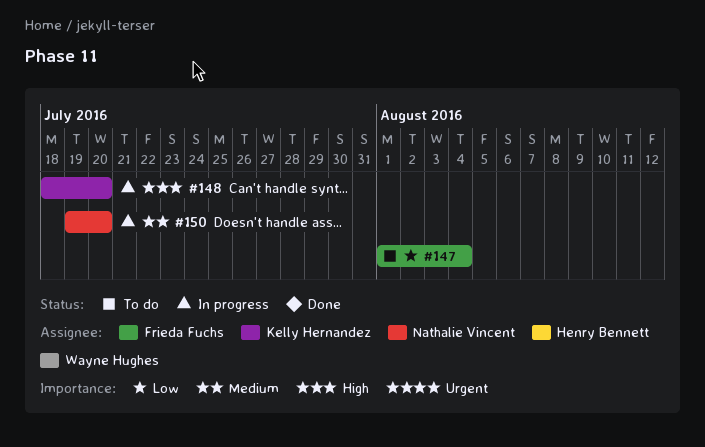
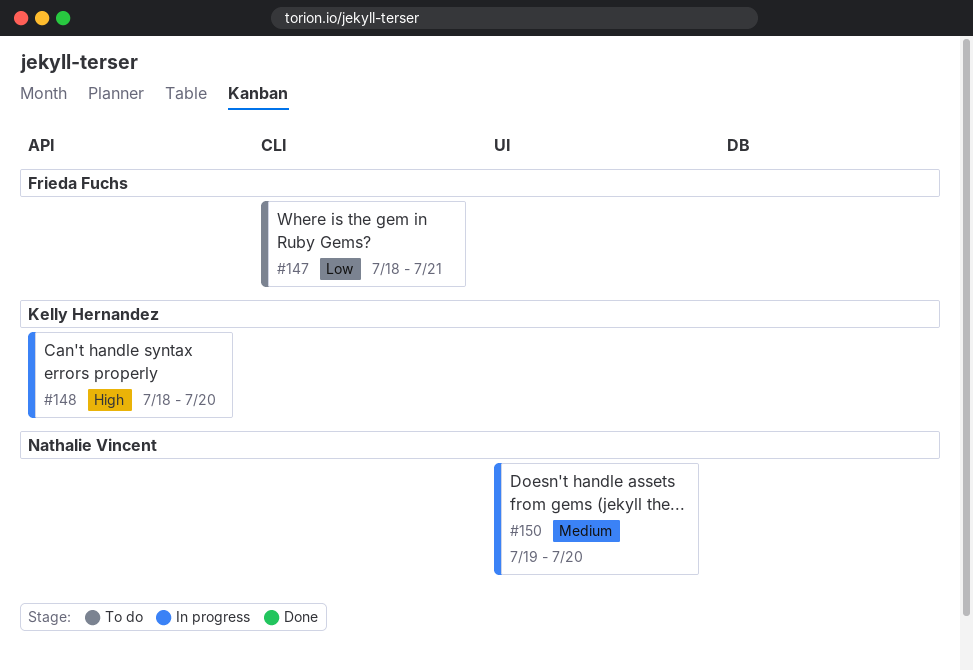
#147, start: Aug 1 -> Jul 18
#147, due: Aug 4 -> Jul 21

